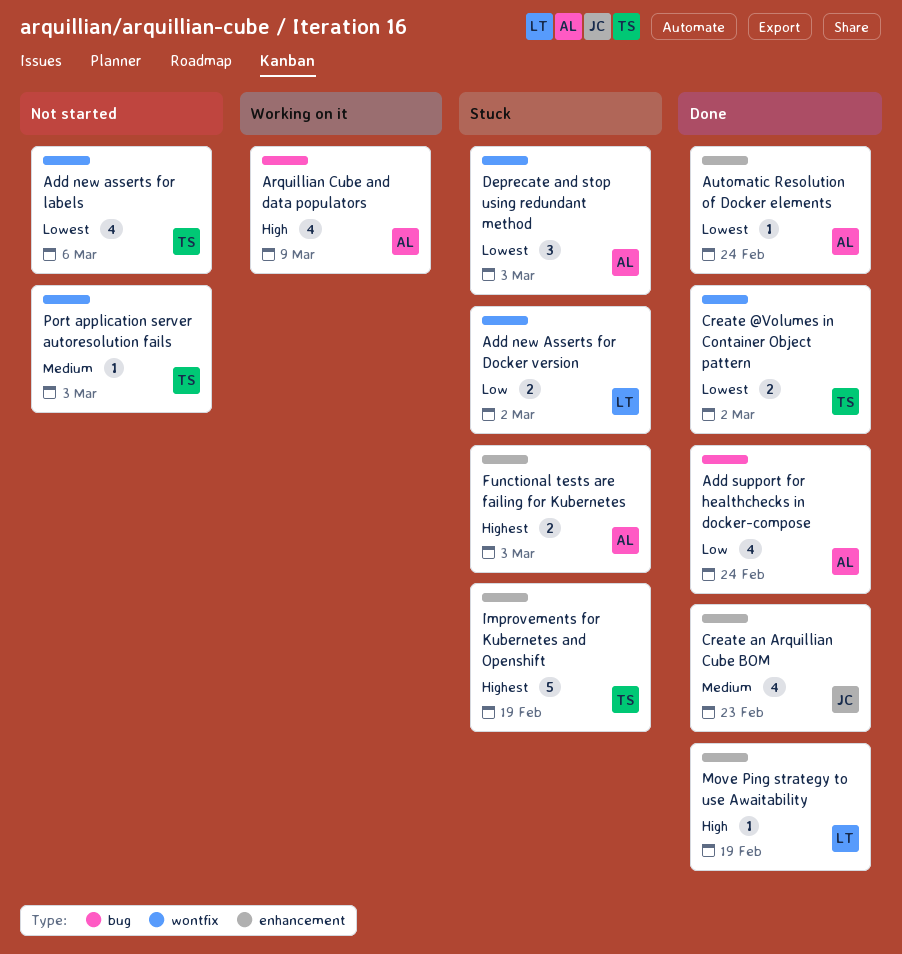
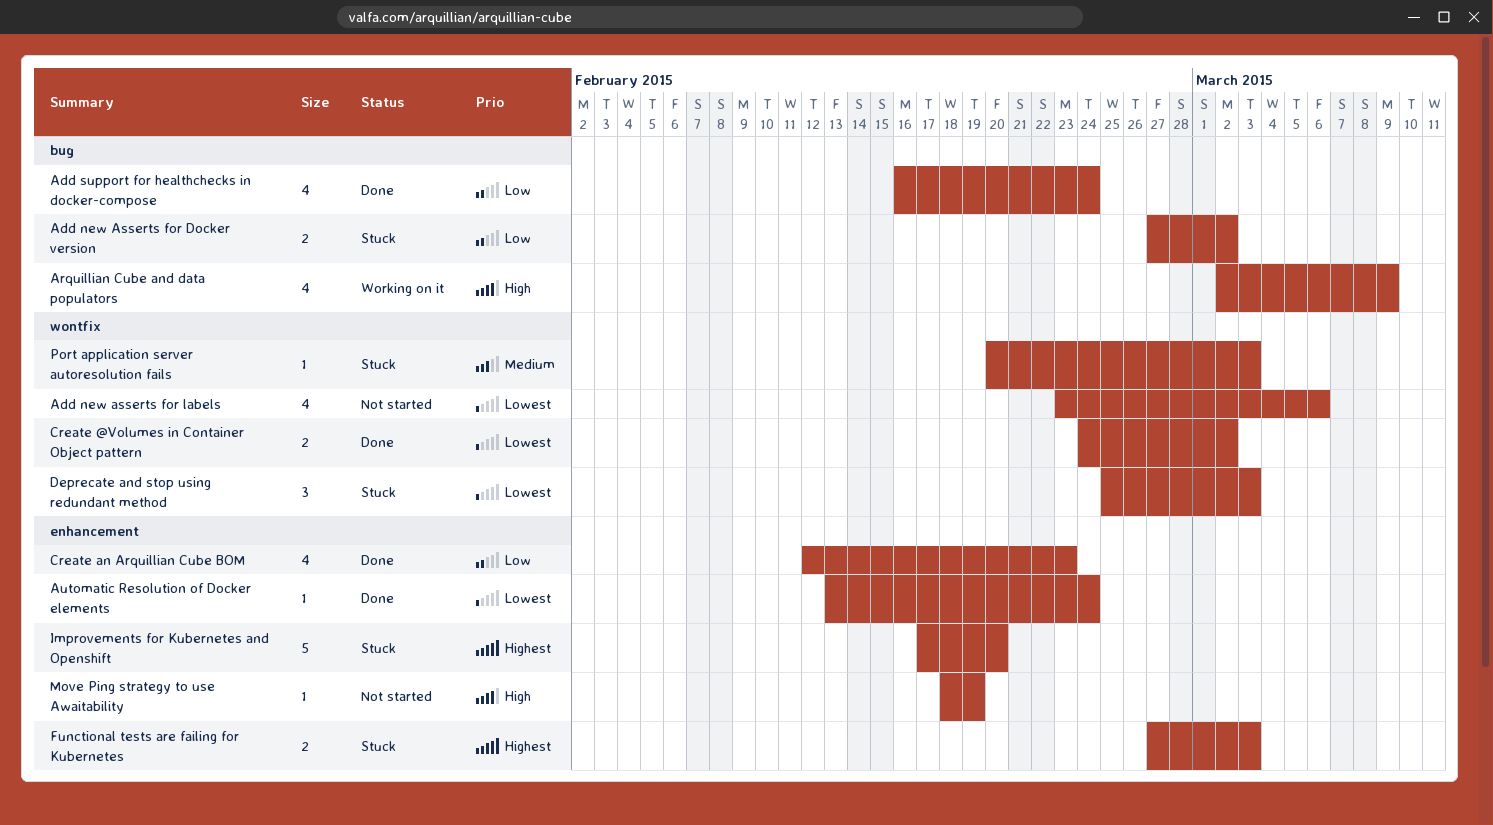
Add new Asserts for Docker version, label: wontfix -> bug
Create an Arquillian Cube BOM, priority: Medium -> Low
Improvements for Kubernetes and Openshift, due: Feb 19 -> Feb 20
Move Ping strategy to use Awaitability, status: Done -> Not started
Port application server autoresolution fails, status: Not started -> Stuck

